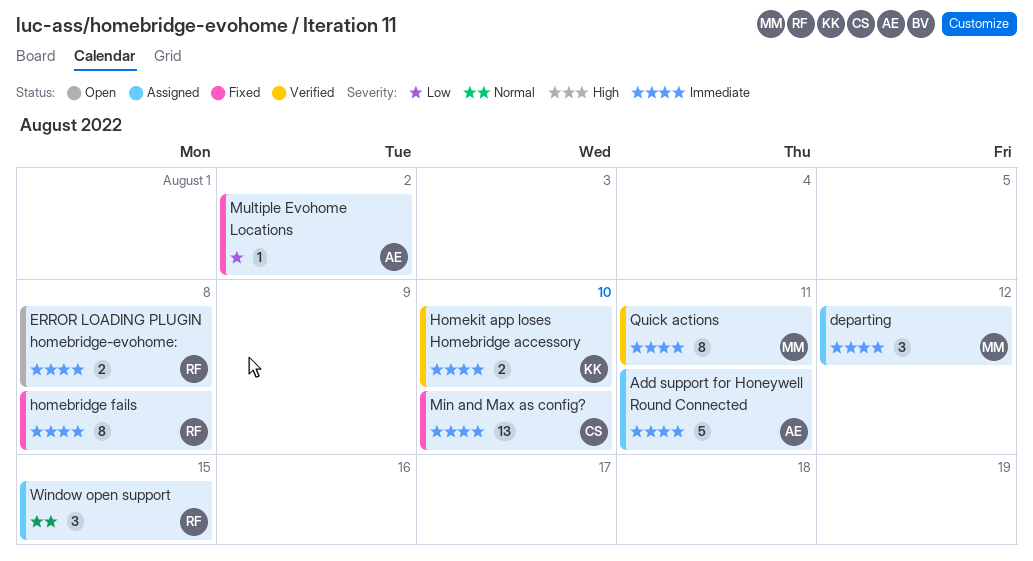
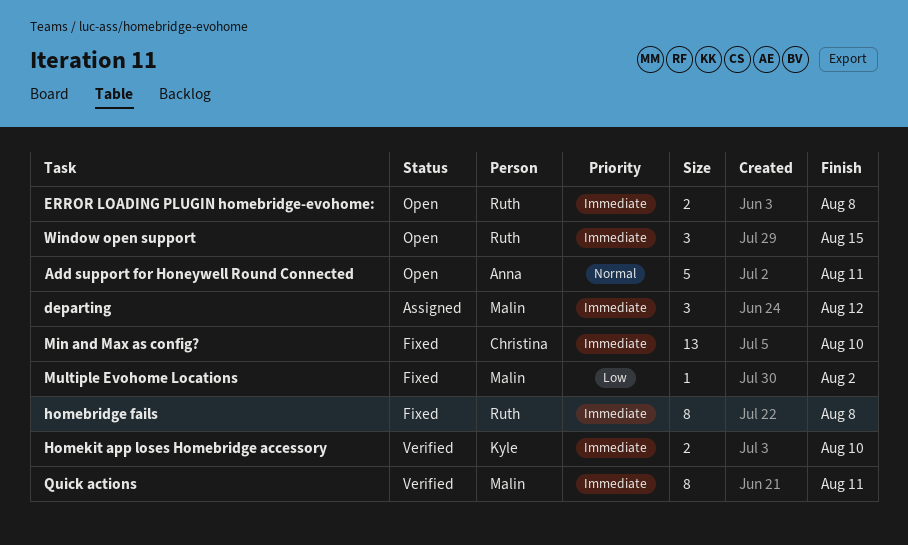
Add support for Honeywell Round Connected, status: Assigned -> Open
Add support for Honeywell Round Connected, priority: Immediate -> Normal
Multiple Evohome Locations, owner: Anna -> Malin
Window open support, status: Assigned -> Open
Window open support, priority: Normal -> Immediate

